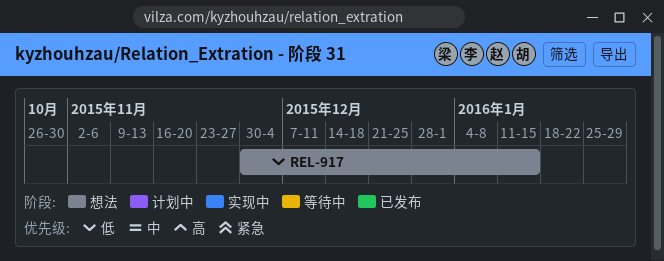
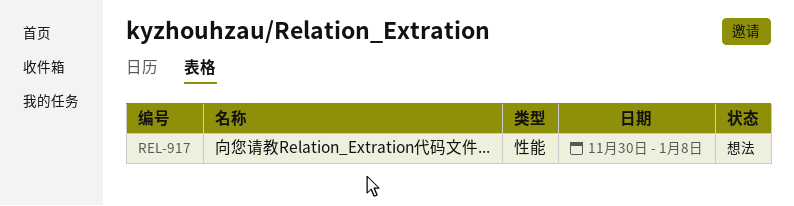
REL-917, due: Jan 15 -> Jan 8

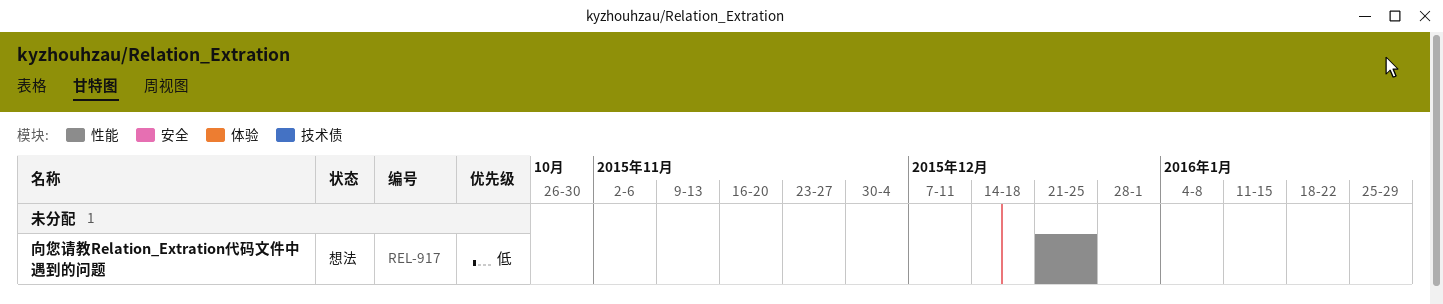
REL-917, start: Nov 30 -> Dec 21
REL-917, due: Jan 8 -> Dec 25

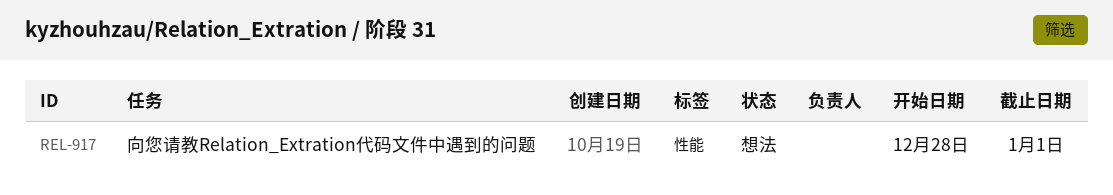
REL-917, start: Dec 21 -> Dec 28
REL-917, due: Dec 25 -> Jan 1

